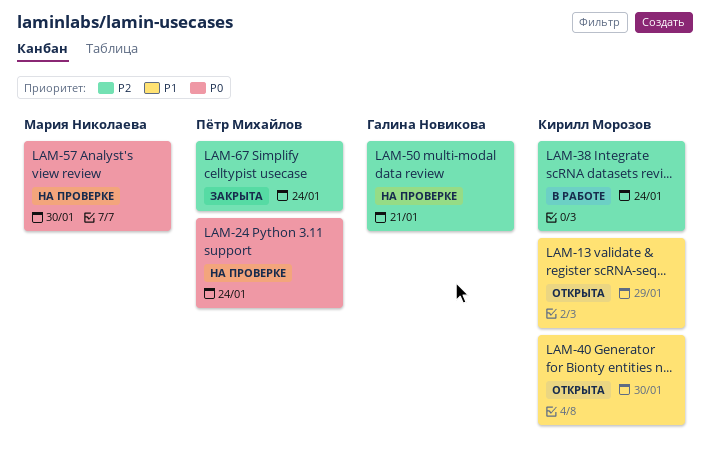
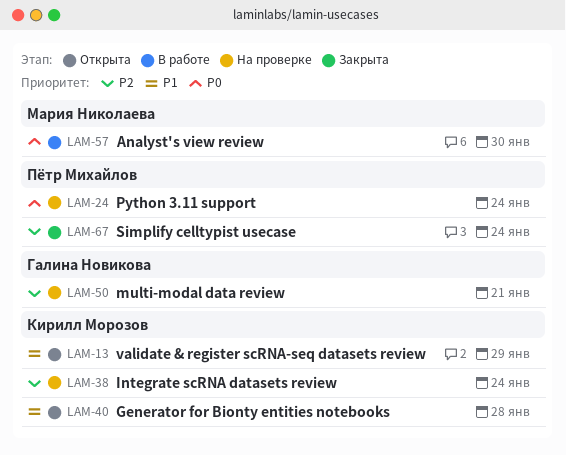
LAM-38, status: В работе -> На проверке
LAM-40, due: Jan 30 -> Jan 28
LAM-57, status: На проверке -> В работе

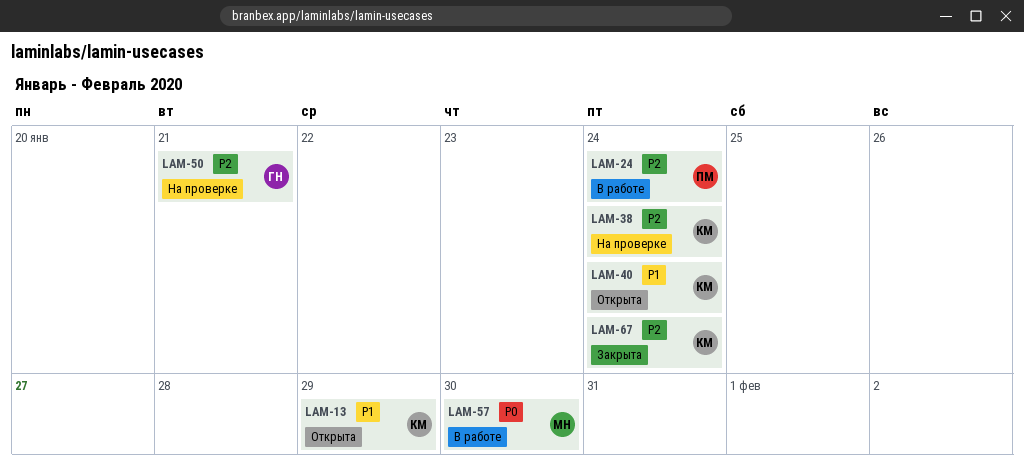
LAM-24, status: На проверке -> В работе
LAM-24, priority: P0 -> P2
LAM-40, due: Jan 28 -> Jan 24
LAM-67, owner: Пётр Михайлов -> Кирилл Морозов

